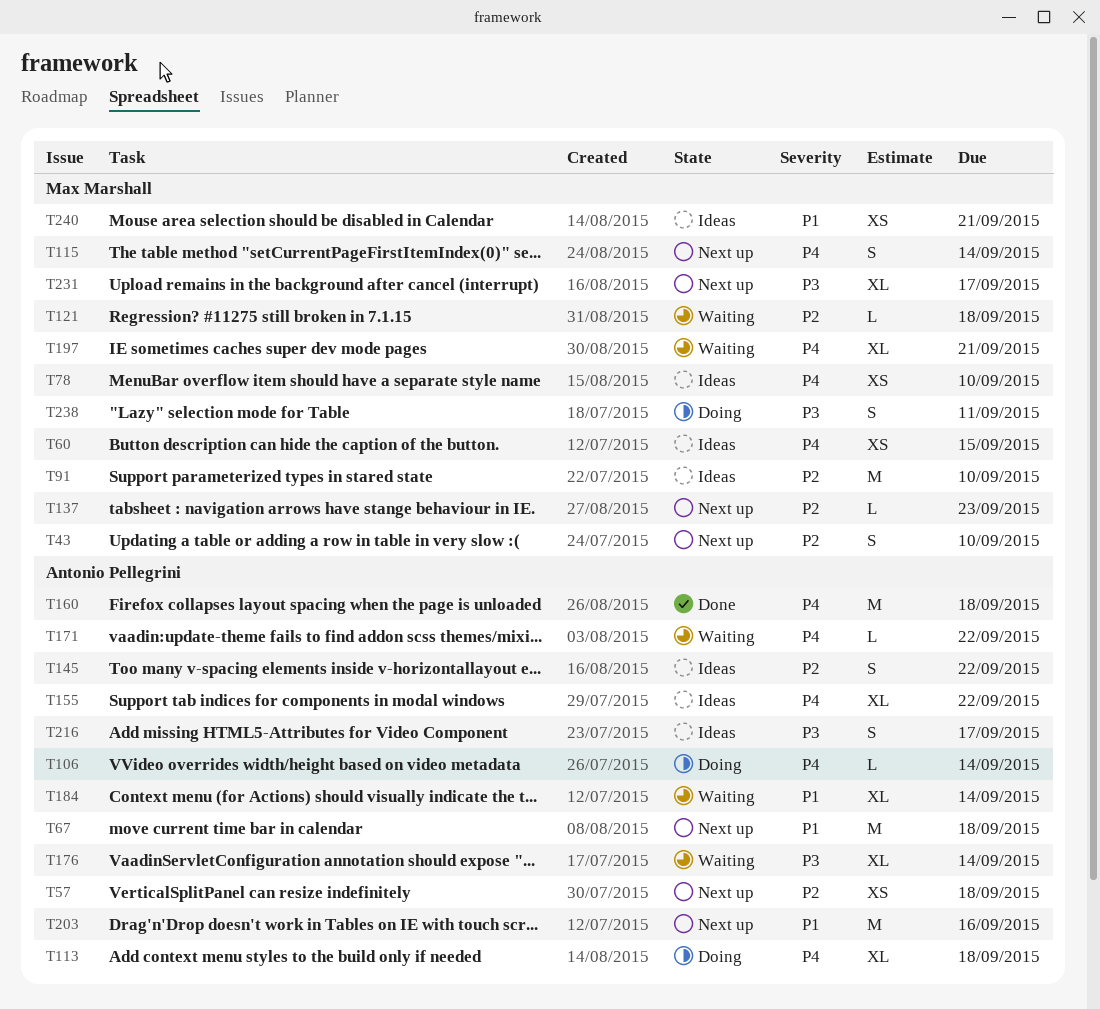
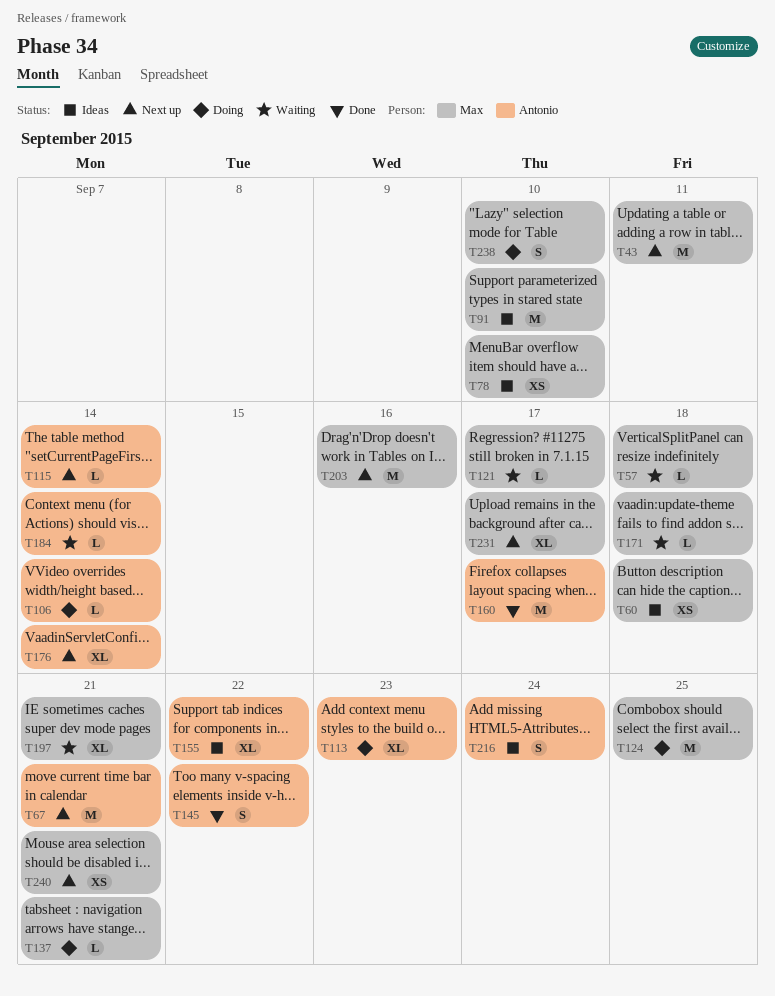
T43, estimate: S -> M
T43, due: Sep 10 -> Sep 11
T57, status: Next up -> Waiting
T57, owner: Antonio Pellegrini -> Max Marshall
T57, estimate: XS -> L
T60, due: Sep 15 -> Sep 18
T67, due: Sep 18 -> Sep 21
T113, due: Sep 18 -> Sep 23
T115, owner: Max Marshall -> Antonio Pellegrini
T115, estimate: S -> L
T121, due: Sep 18 -> Sep 17
T124: none -> present
T137, status: Next up -> Doing
T137, due: Sep 23 -> Sep 21
T145, status: Ideas -> Done
T160, due: Sep 18 -> Sep 17
T171, owner: Antonio Pellegrini -> Max Marshall
T171, due: Sep 22 -> Sep 18
T176, status: Waiting -> Next up
T184, estimate: XL -> L
T203, owner: Antonio Pellegrini -> Max Marshall
T216, due: Sep 17 -> Sep 24
T238, due: Sep 11 -> Sep 10
T240, status: Ideas -> Next up

